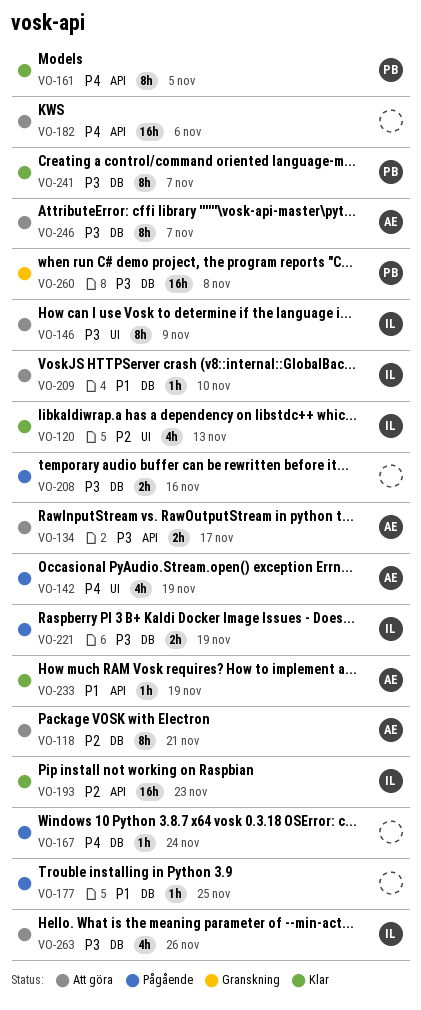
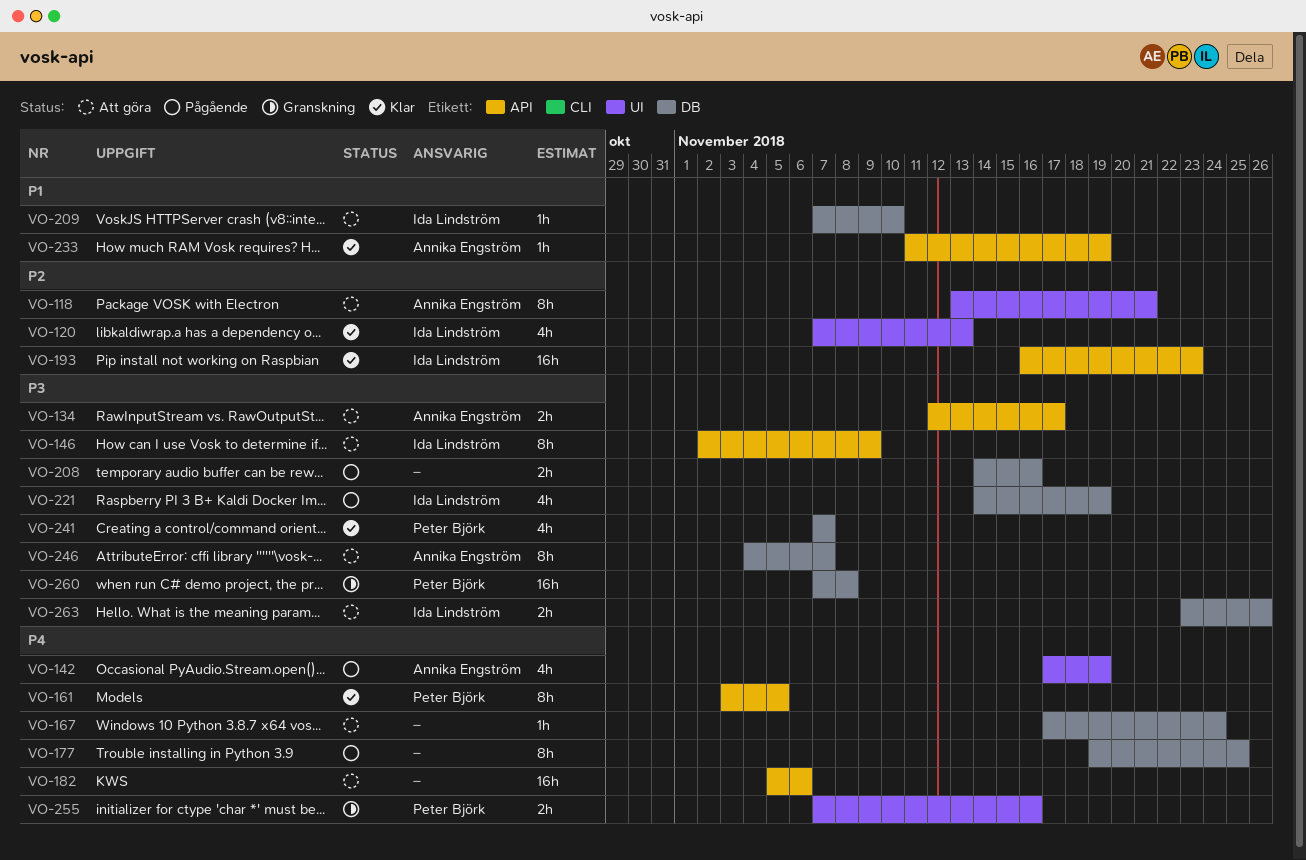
VO-118, label: DB -> UI
VO-146, label: UI -> API
VO-167, status: Pågående -> Att göra
VO-177, priority: P1 -> P4
VO-177, estimate: 1h -> 8h
VO-221, estimate: 2h -> 4h
VO-241, estimate: 8h -> 4h
VO-255: none -> present
VO-263, estimate: 4h -> 2h

